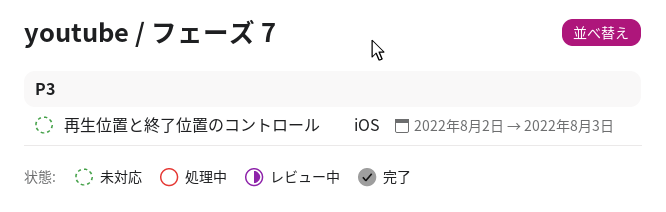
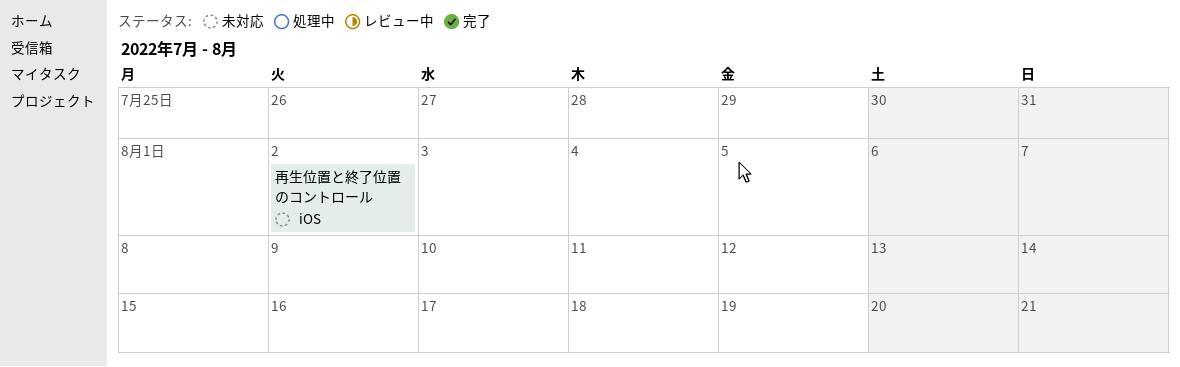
再生位置と終了位置のコントロール, due: Aug 3 -> Aug 2

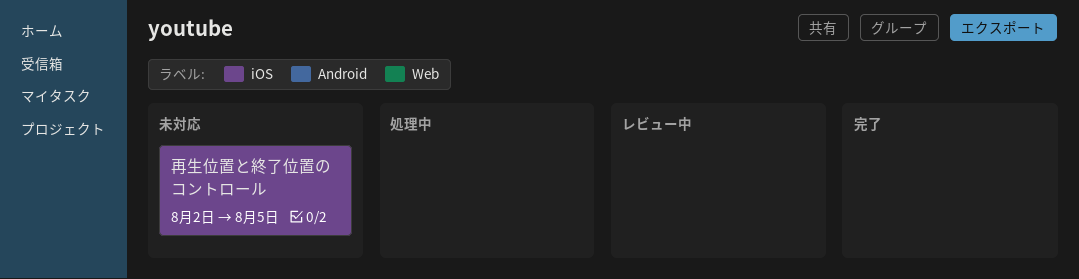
再生位置と終了位置のコントロール, due: Aug 2 -> Aug 5

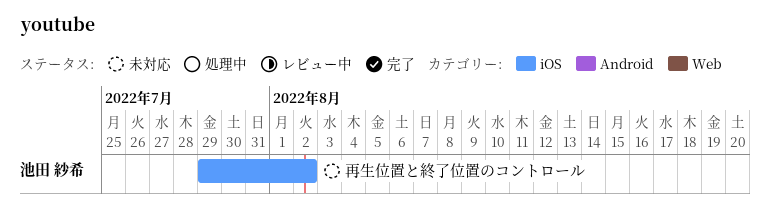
再生位置と終了位置のコントロール, start: Aug 2 -> Jul 29
再生位置と終了位置のコントロール, due: Aug 5 -> Aug 2

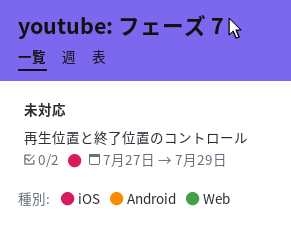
再生位置と終了位置のコントロール, start: Jul 29 -> Jul 27
再生位置と終了位置のコントロール, due: Aug 2 -> Jul 29

